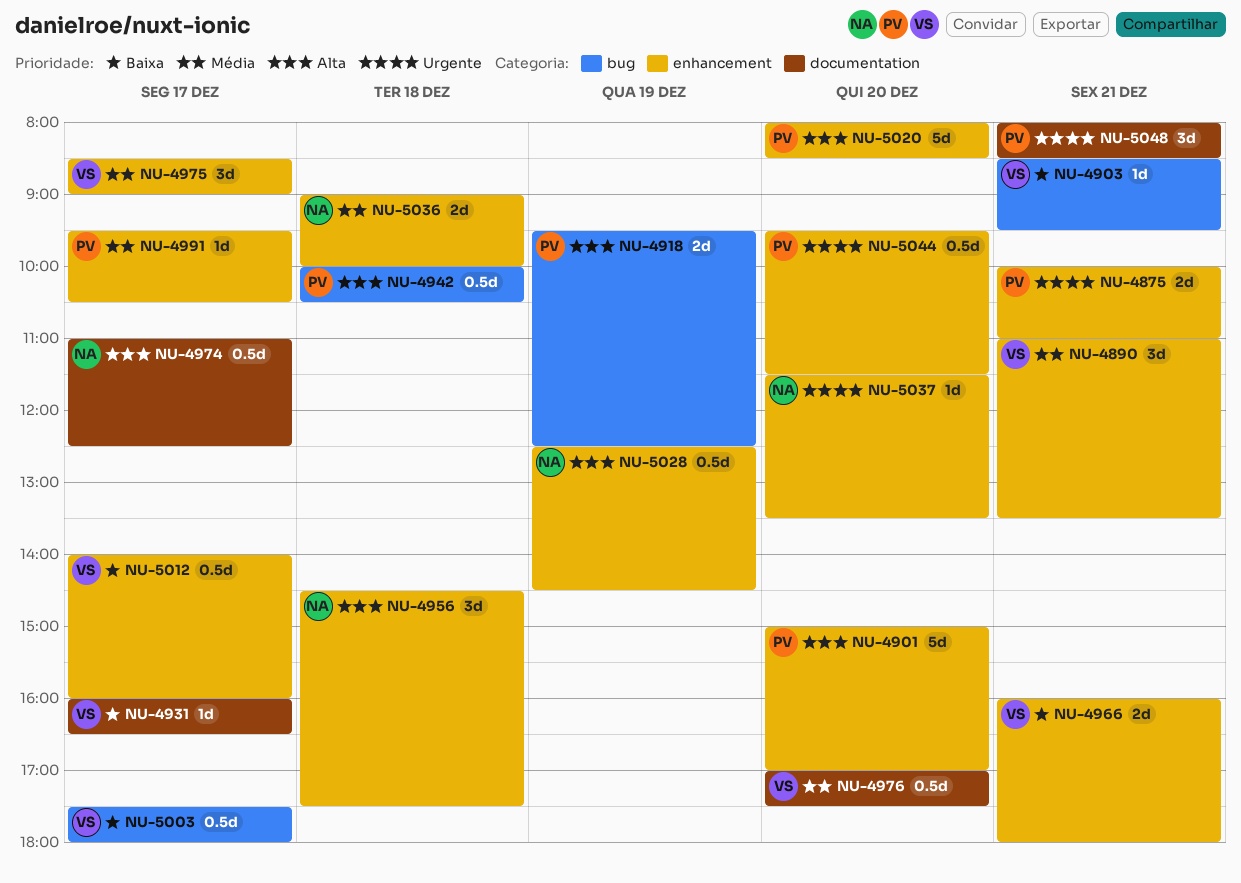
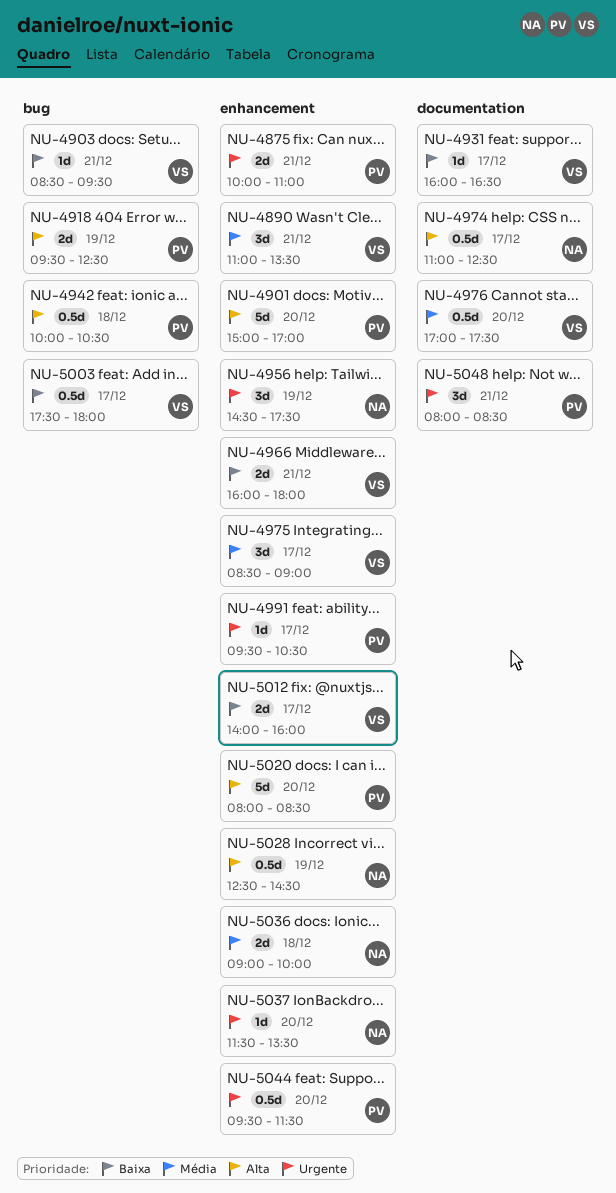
NU-4956, priority: Alta -> Urgente
NU-4956, day: Dec 18 -> Dec 19
NU-4991, priority: Média -> Urgente
NU-5012, estimate: 0.5d -> 2d

